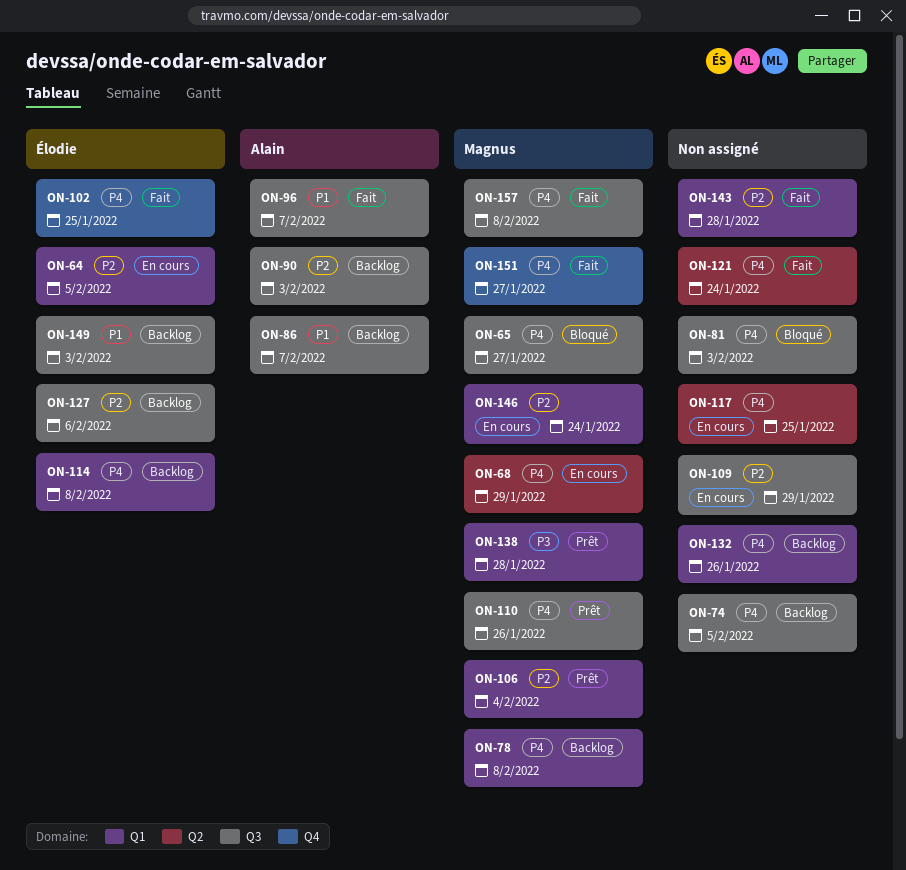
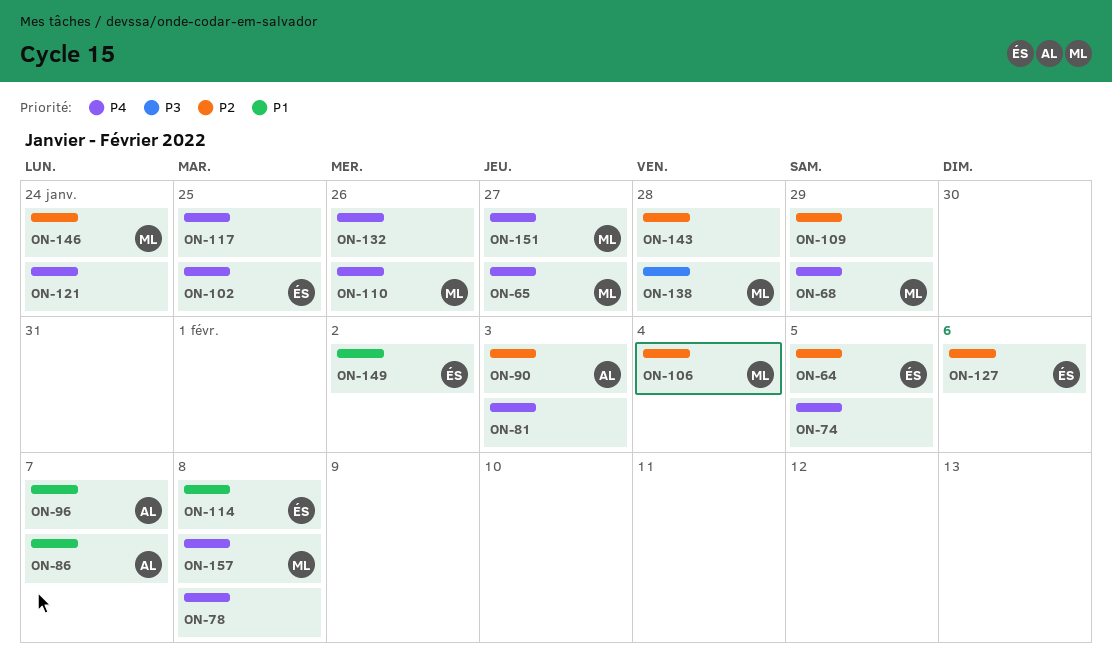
ON-78, owner: Magnus -> none
ON-114, priority: P4 -> P1
ON-149, due: Feb 3 -> Feb 2

